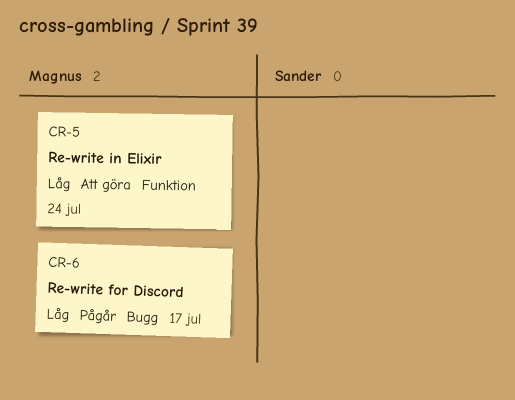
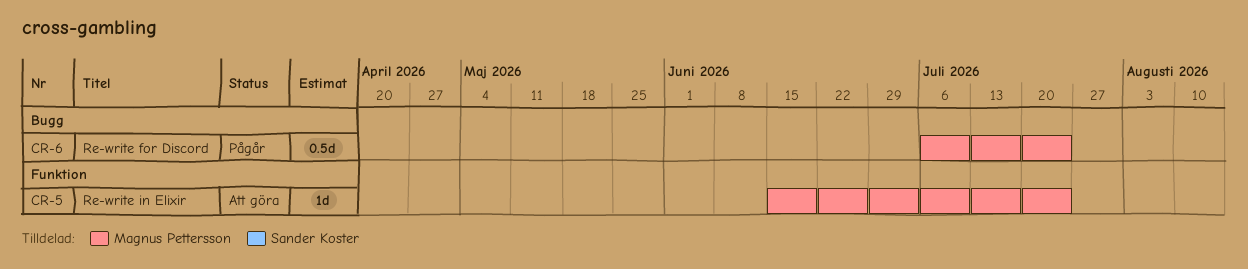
CR-6, due: Jul 17 -> Jul 24

